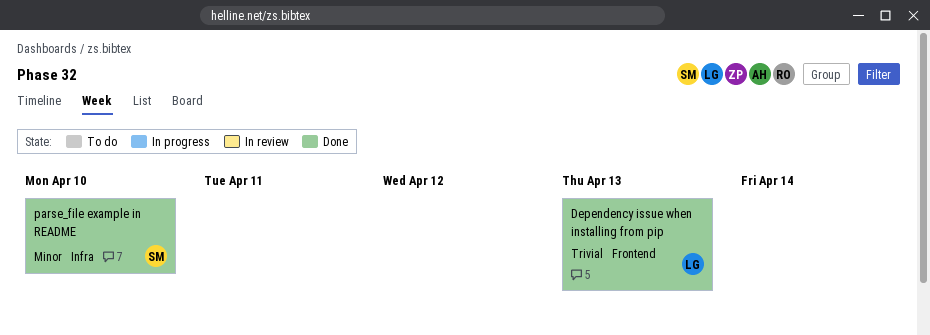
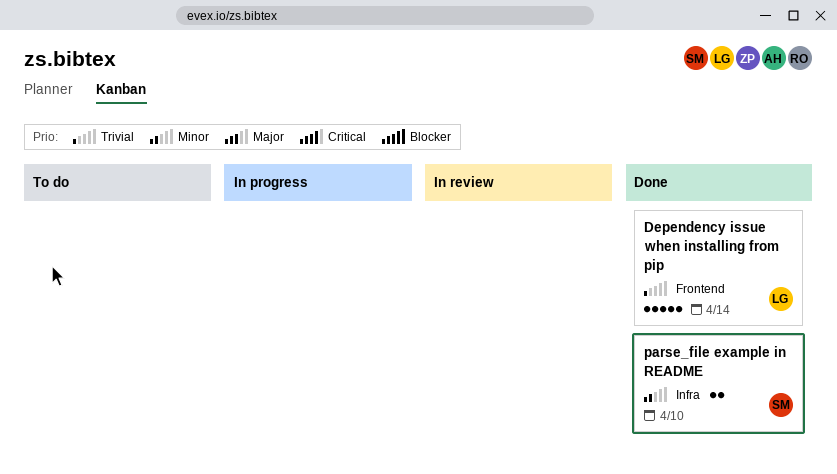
Dependency issue when installing from pip, due: Apr 13 -> Apr 14

